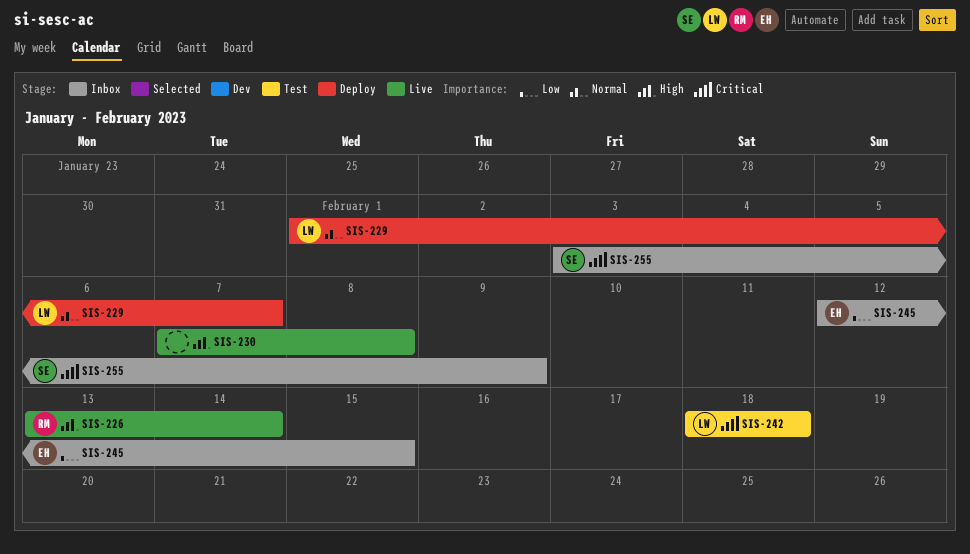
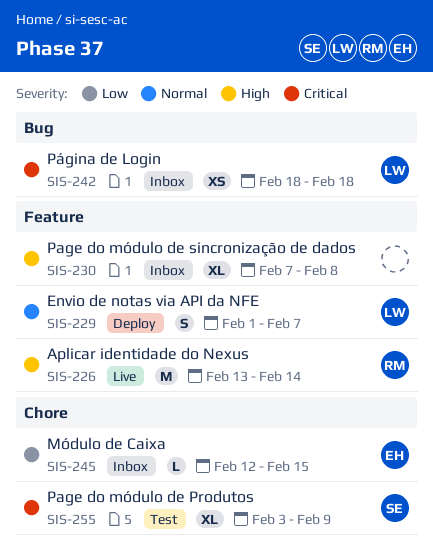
SIS-230, status: Live -> Inbox
SIS-242, status: Test -> Inbox
SIS-255, status: Inbox -> Test

